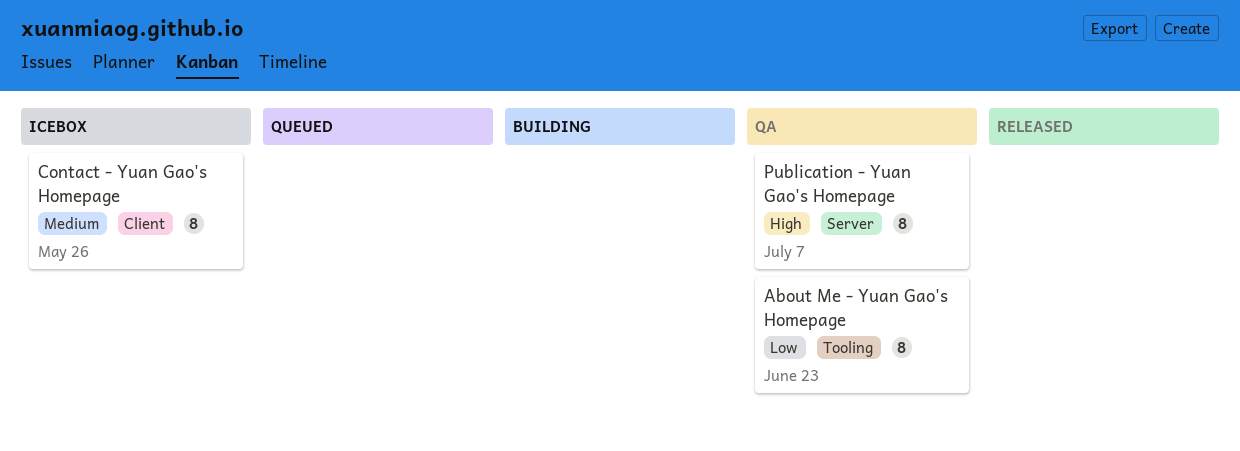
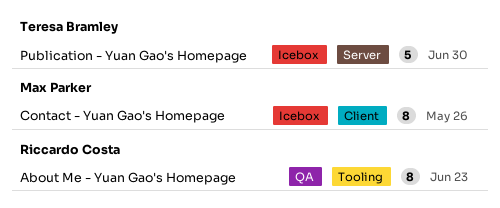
Publication - Yuan Gao's Homepage, status: QA -> Icebox
Publication - Yuan Gao's Homepage, estimate: 8 -> 5
Publication - Yuan Gao's Homepage, due: Jul 7 -> Jun 30

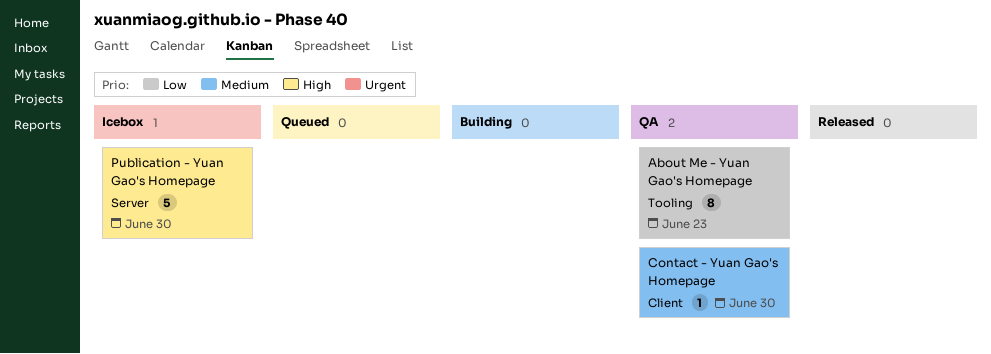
Contact - Yuan Gao's Homepage, status: Icebox -> QA
Contact - Yuan Gao's Homepage, estimate: 8 -> 1
Contact - Yuan Gao's Homepage, due: May 26 -> Jun 30

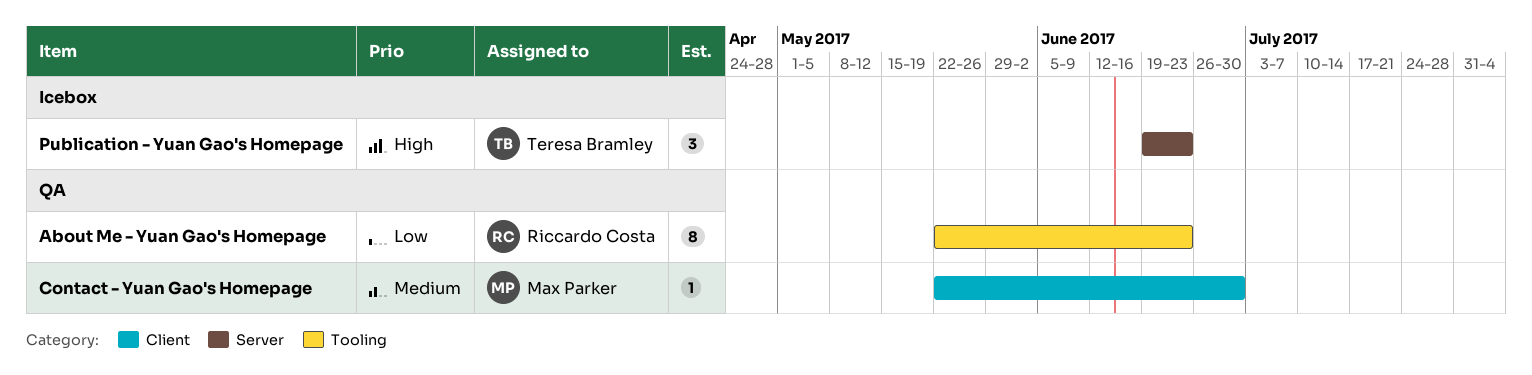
Publication - Yuan Gao's Homepage, estimate: 5 -> 3
Publication - Yuan Gao's Homepage, due: Jun 30 -> Jun 23

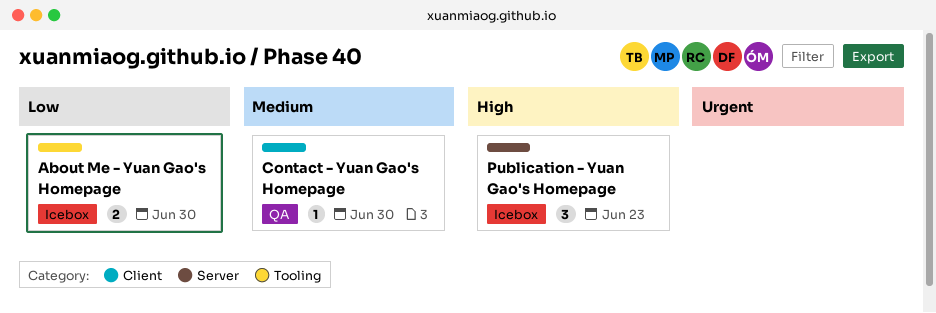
About Me - Yuan Gao's Homepage, status: QA -> Icebox
About Me - Yuan Gao's Homepage, estimate: 8 -> 2
About Me - Yuan Gao's Homepage, due: Jun 23 -> Jun 30

